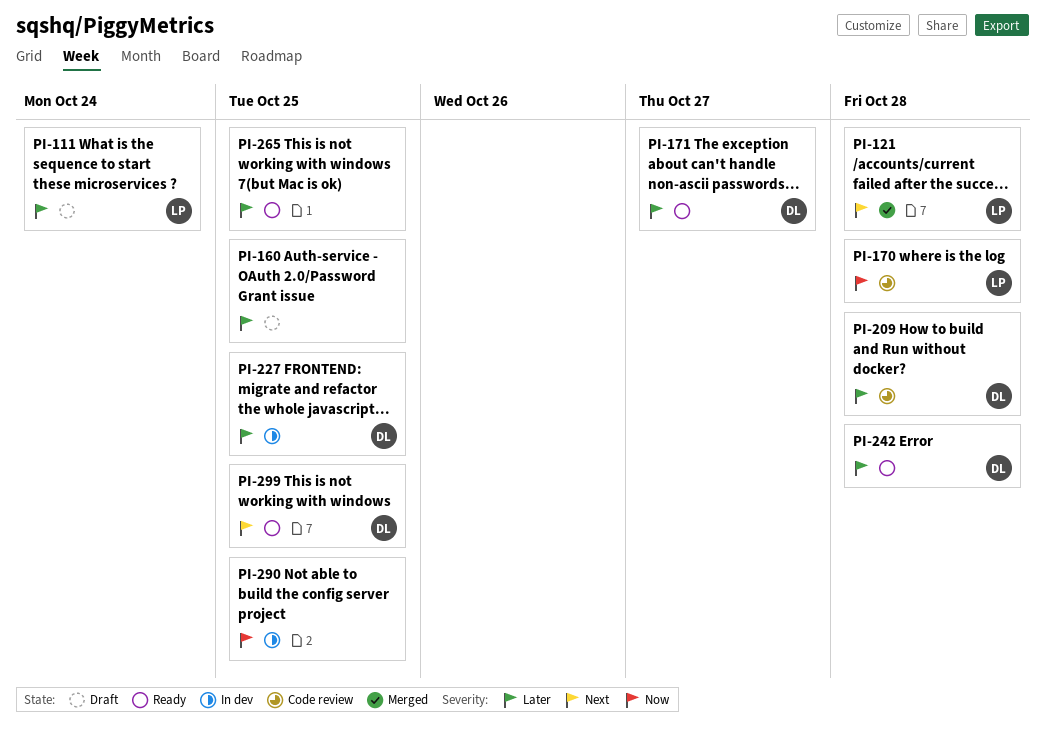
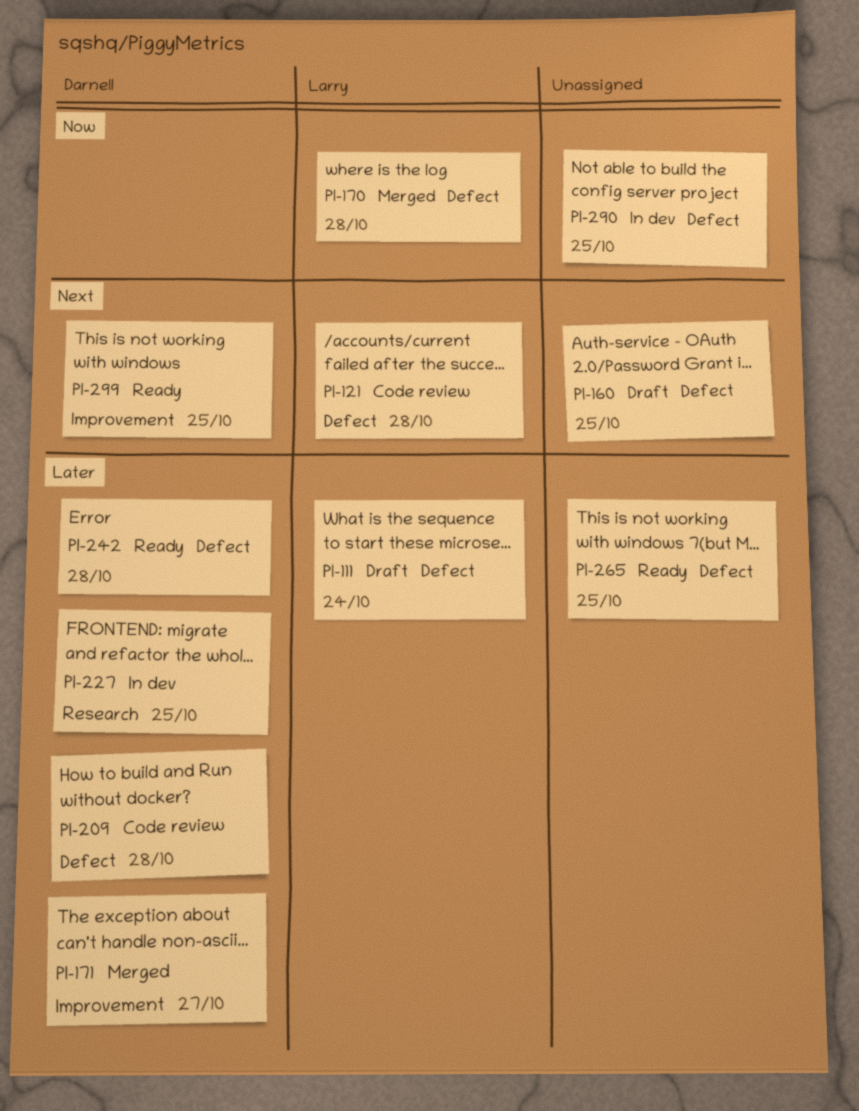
PI-121, status: Merged -> Code review
PI-160, priority: Later -> Next
PI-170, status: Code review -> Merged
PI-171, status: Ready -> Merged

